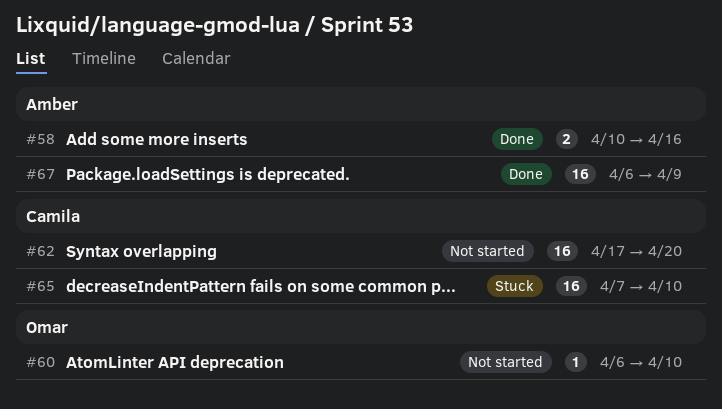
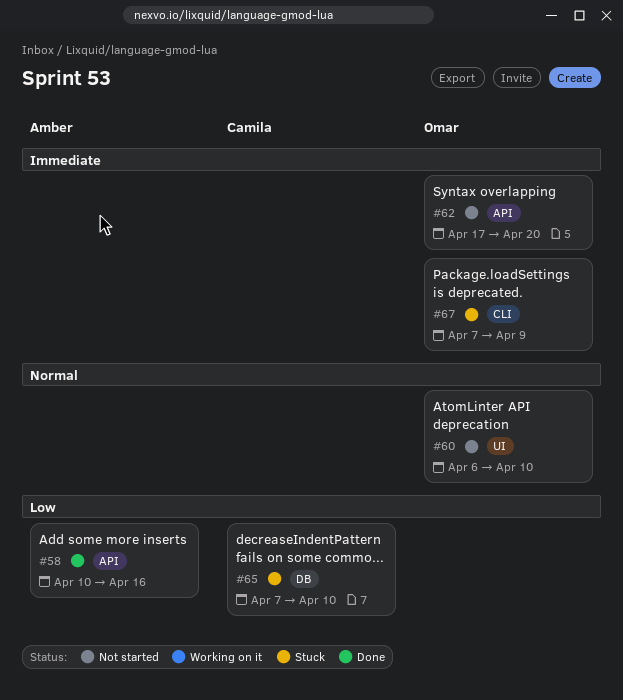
#62, owner: Camila -> Omar
#67, status: Done -> Stuck
#67, owner: Amber -> Omar
#67, start: Apr 6 -> Apr 7

